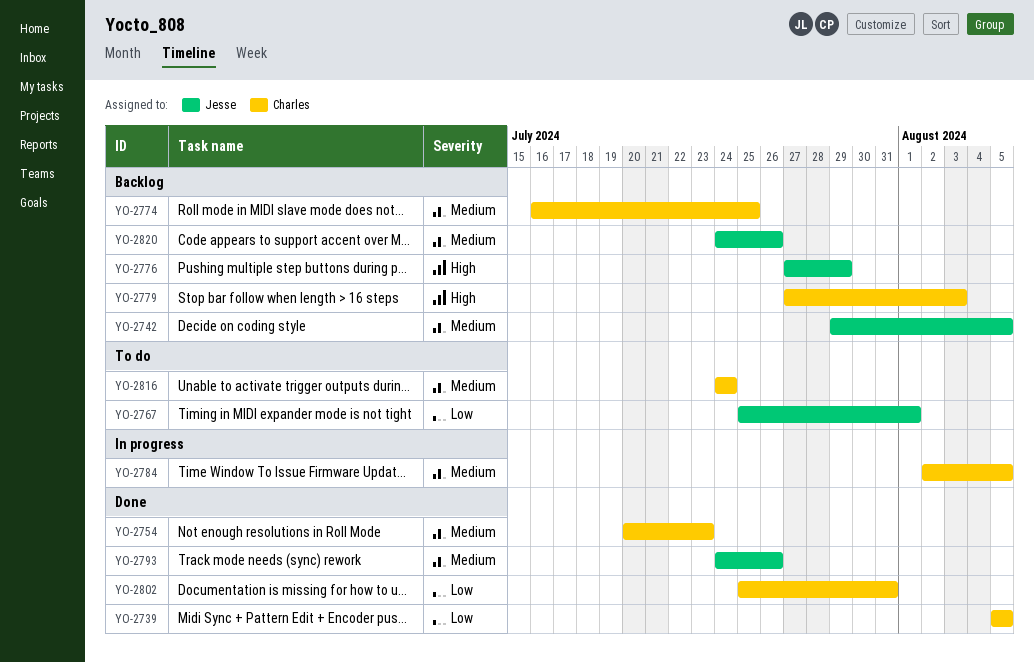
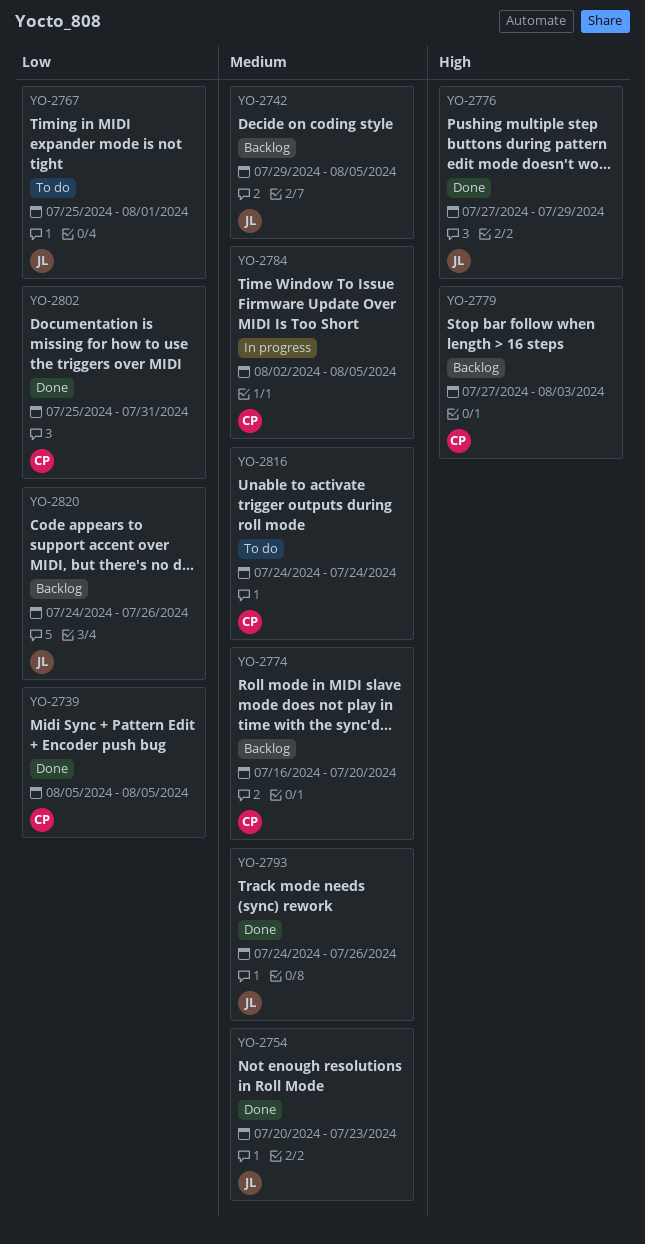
YO-2754, owner: Charles -> Jesse
YO-2774, due: Jul 25 -> Jul 20
YO-2776, status: Backlog -> Done
YO-2820, priority: Medium -> Low

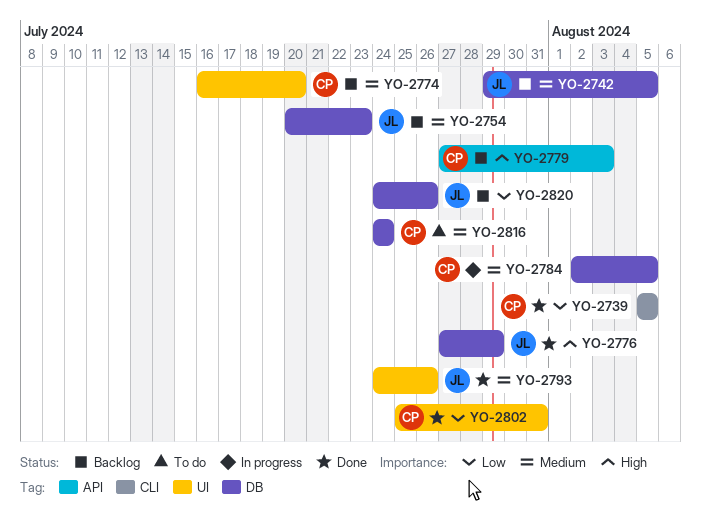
YO-2754, status: Done -> Backlog
YO-2767: present -> none

